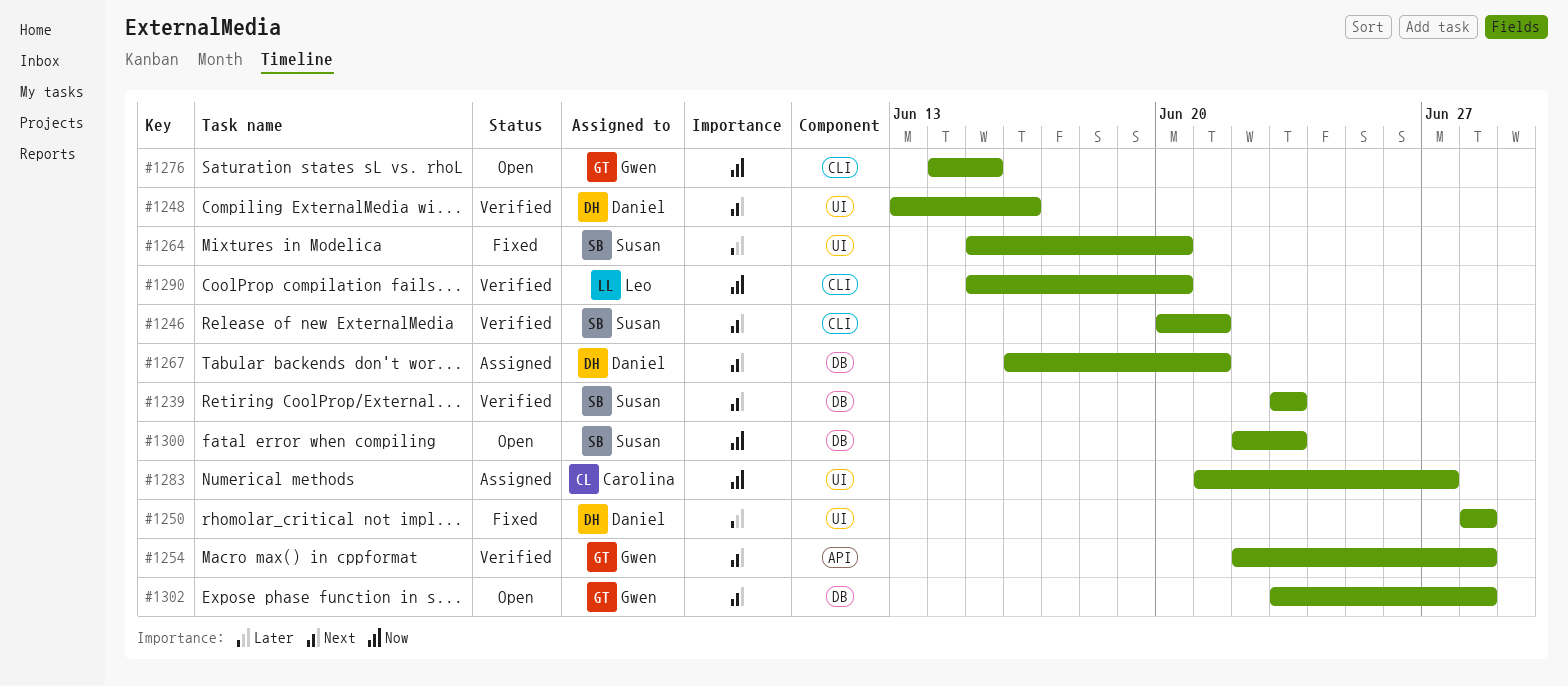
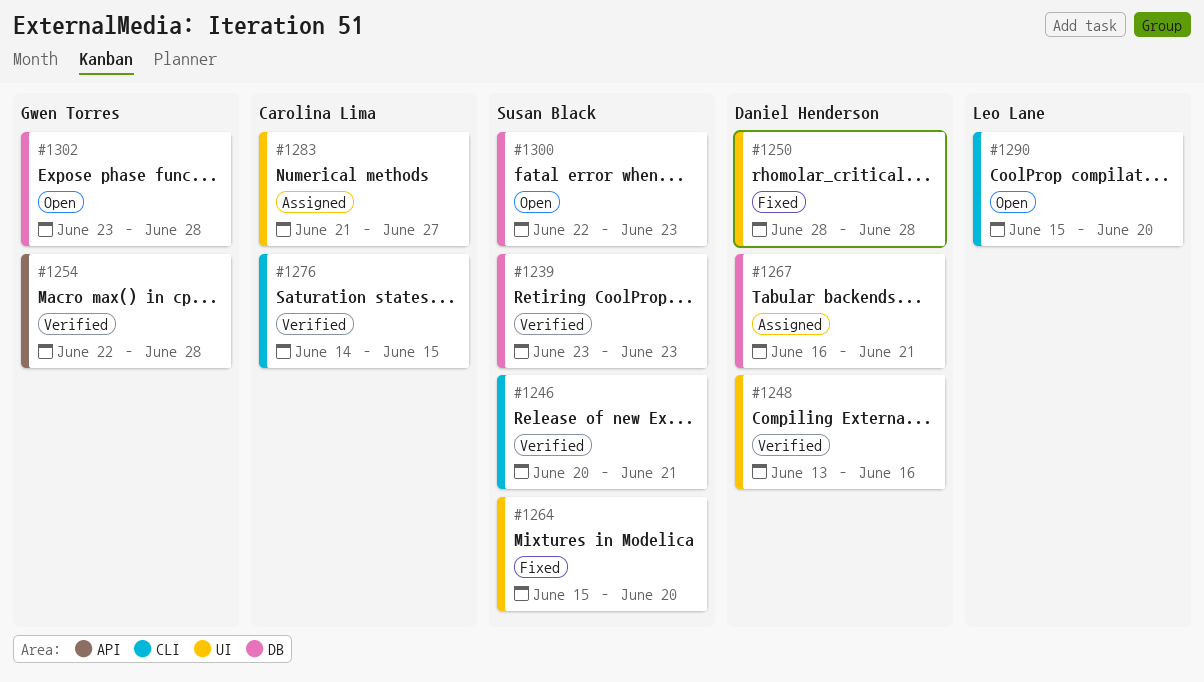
#1276, status: Open -> Verified
#1276, owner: Gwen Torres -> Carolina Lima
#1290, status: Verified -> Open

